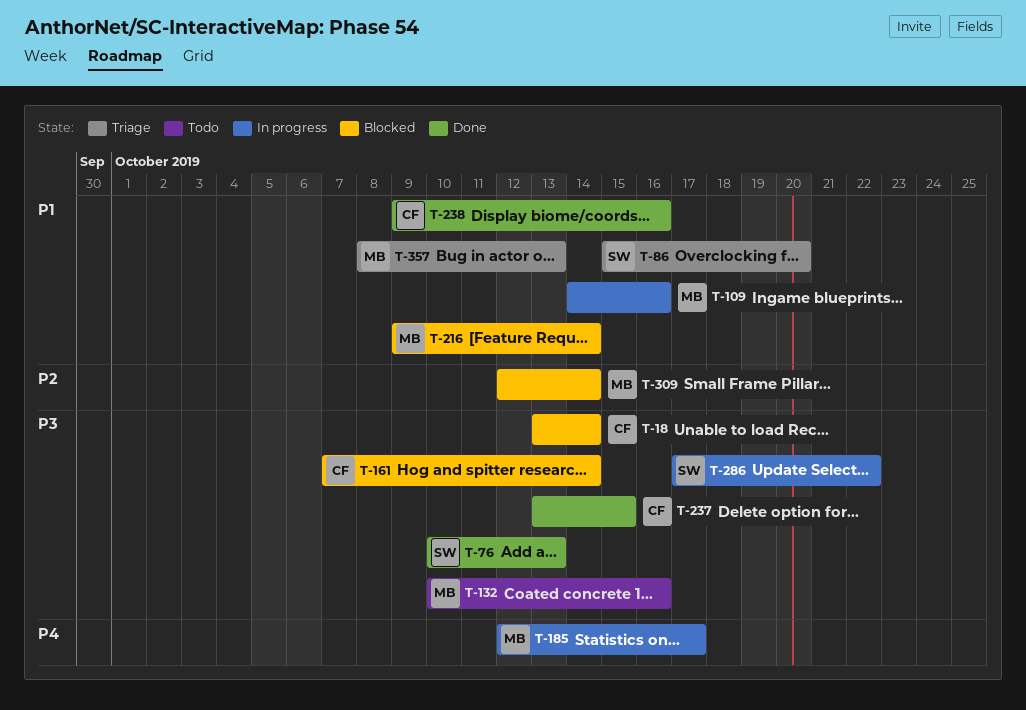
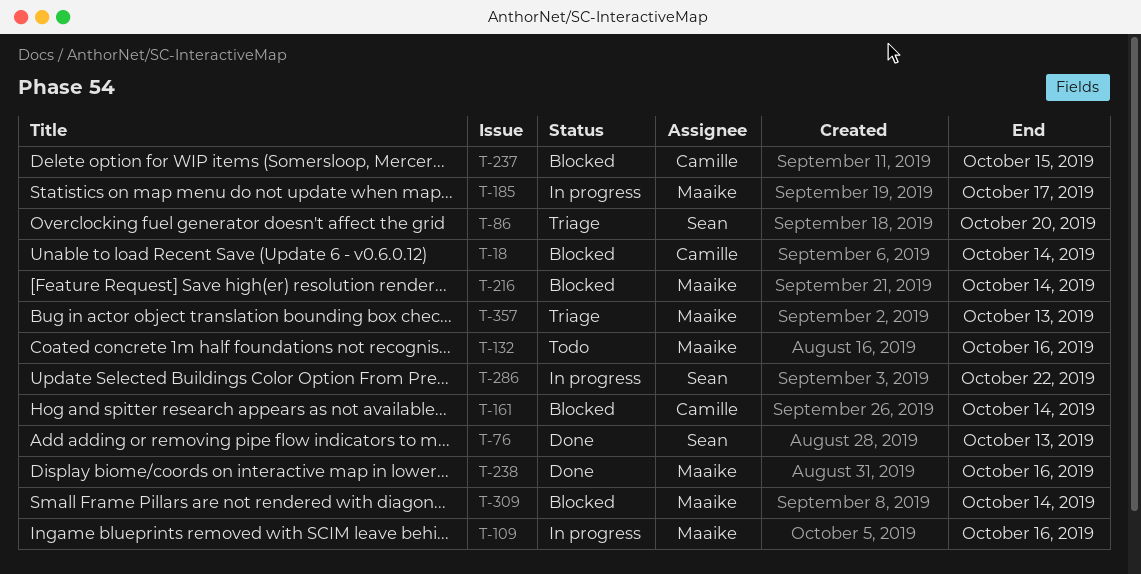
T-237, status: Done -> Blocked
T-238, owner: Camille -> Maaike

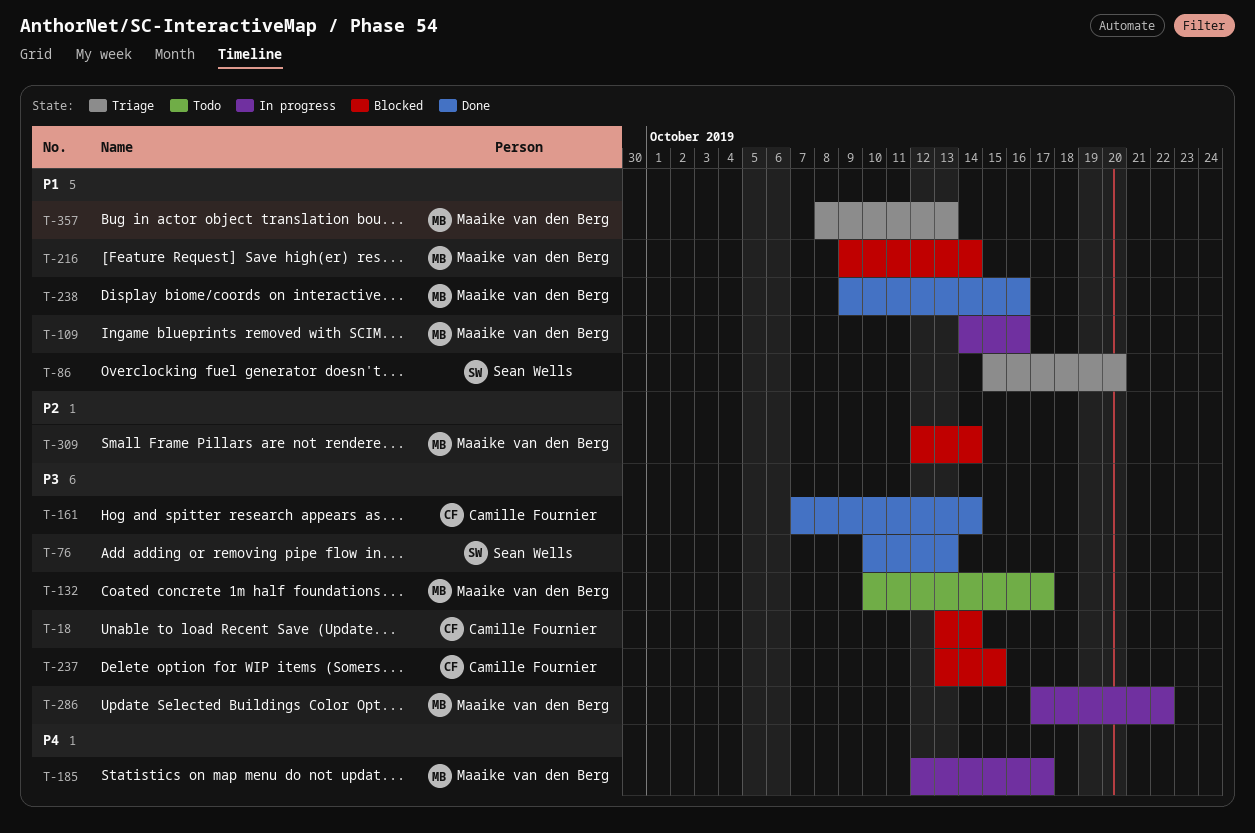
T-132, due: Oct 16 -> Oct 17
T-161, status: Blocked -> Done
T-286, owner: Sean Wells -> Maaike van den Berg

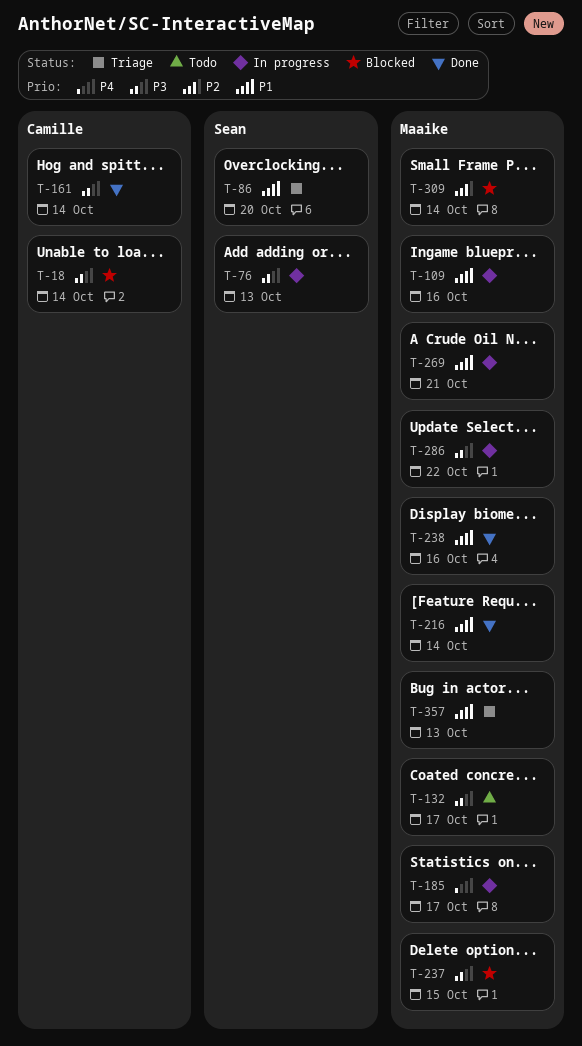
T-76, status: Done -> In progress
T-216, status: Blocked -> Done
T-237, owner: Camille Fournier -> Maaike van den Berg
T-269: none -> present

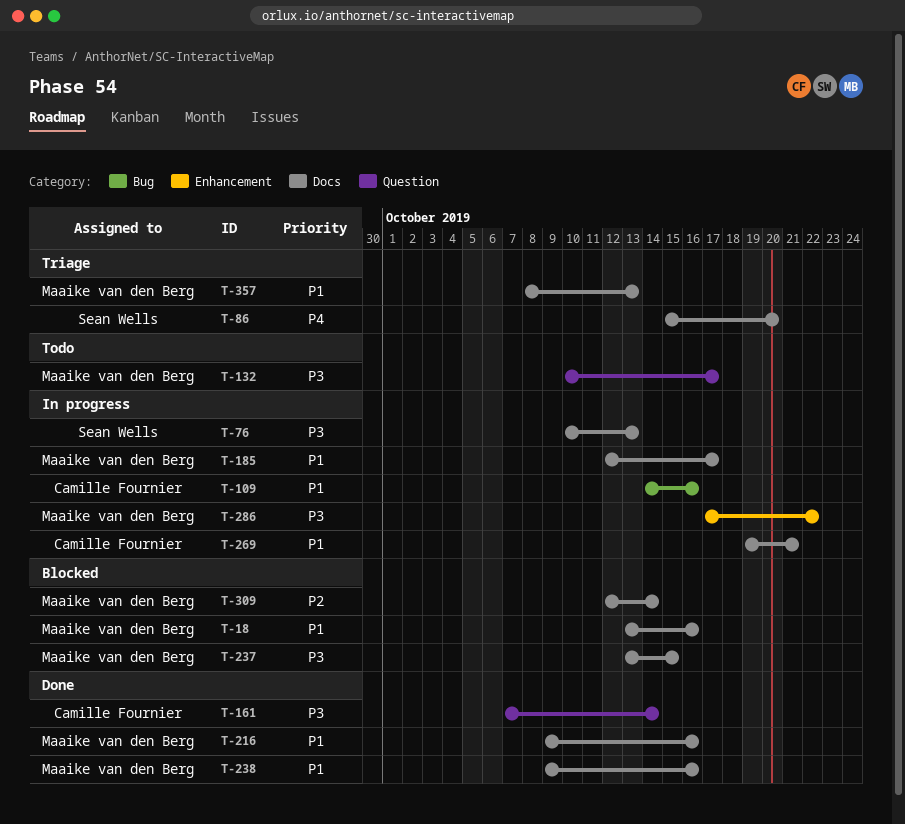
T-18, owner: Camille Fournier -> Maaike van den Berg
T-18, priority: P3 -> P1
T-18, due: Oct 14 -> Oct 16
T-86, priority: P1 -> P4
T-109, owner: Maaike van den Berg -> Camille Fournier
T-185, priority: P4 -> P1
T-216, due: Oct 14 -> Oct 16
T-269, owner: Maaike van den Berg -> Camille Fournier

